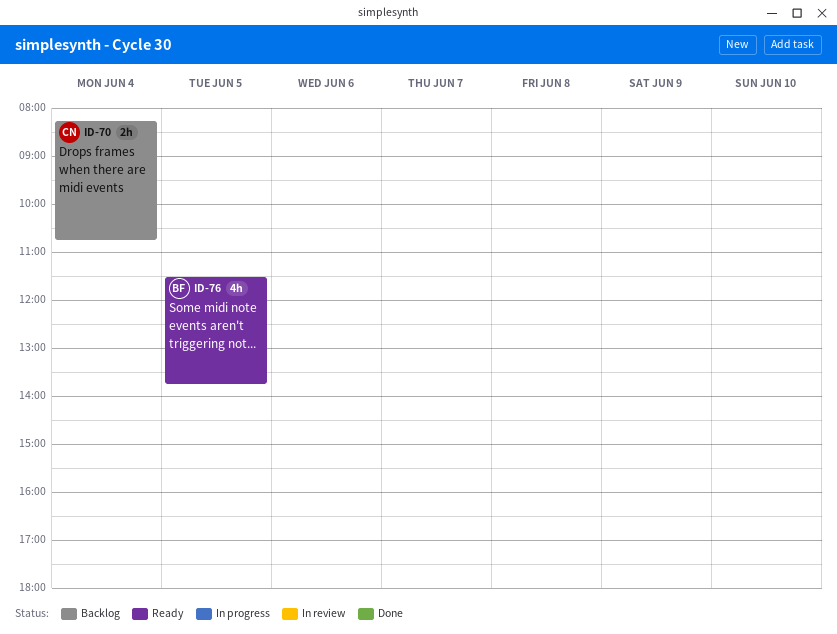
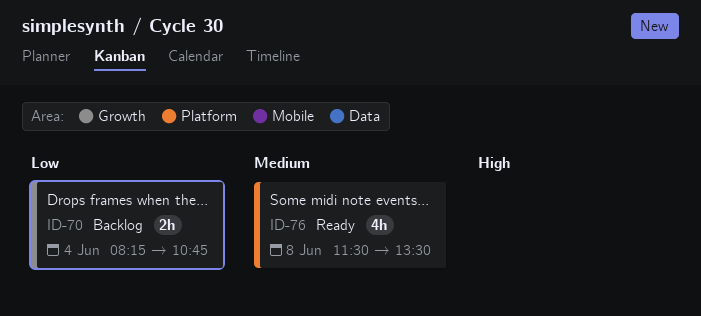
ID-76, day: Jun 5 -> Jun 8
ID-76, ends: 13:45 -> 13:30

